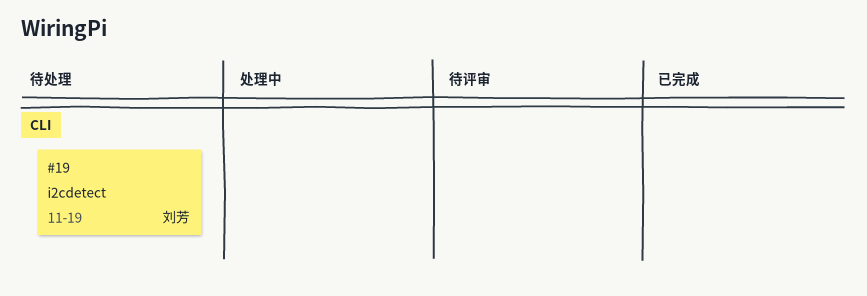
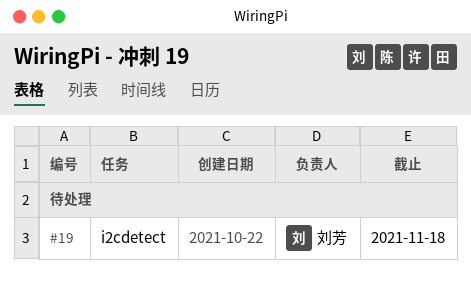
#19, due: Nov 19 -> Nov 18

